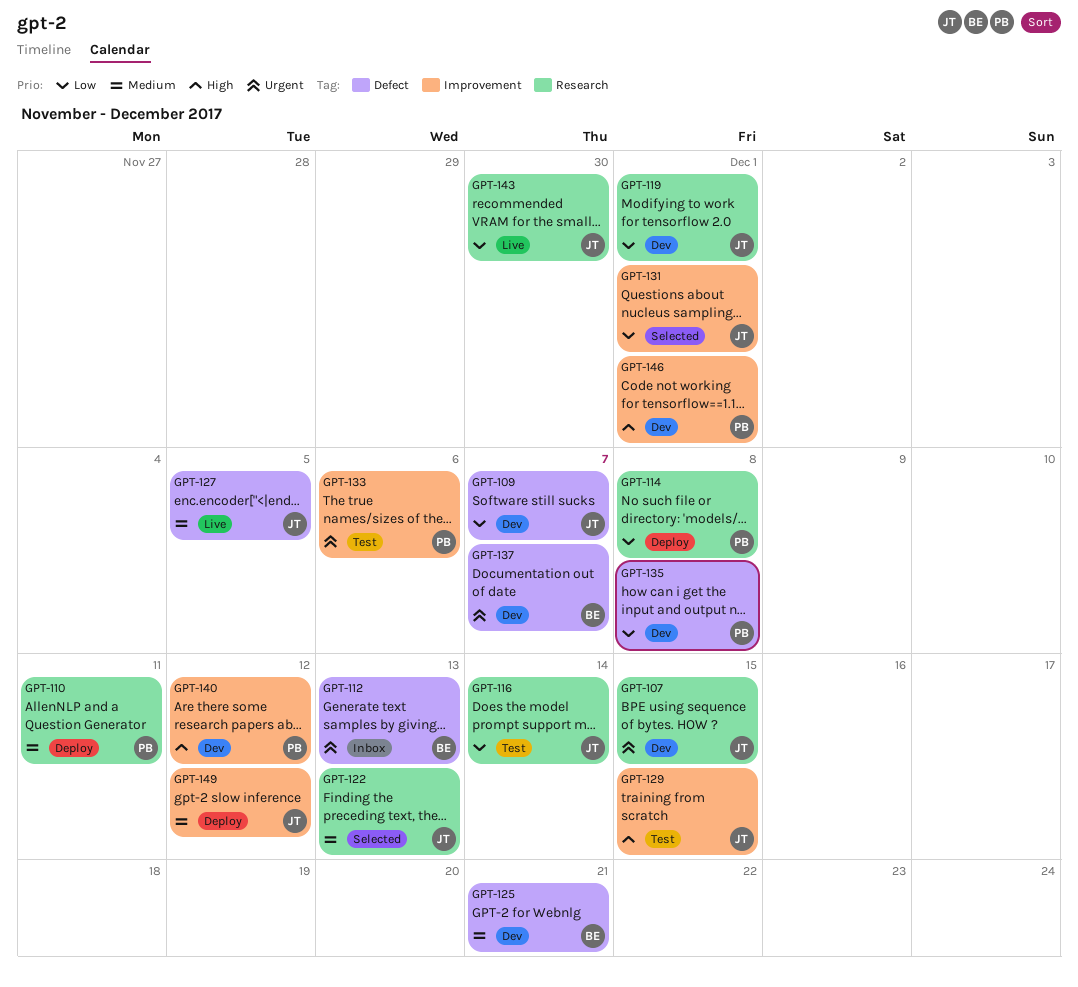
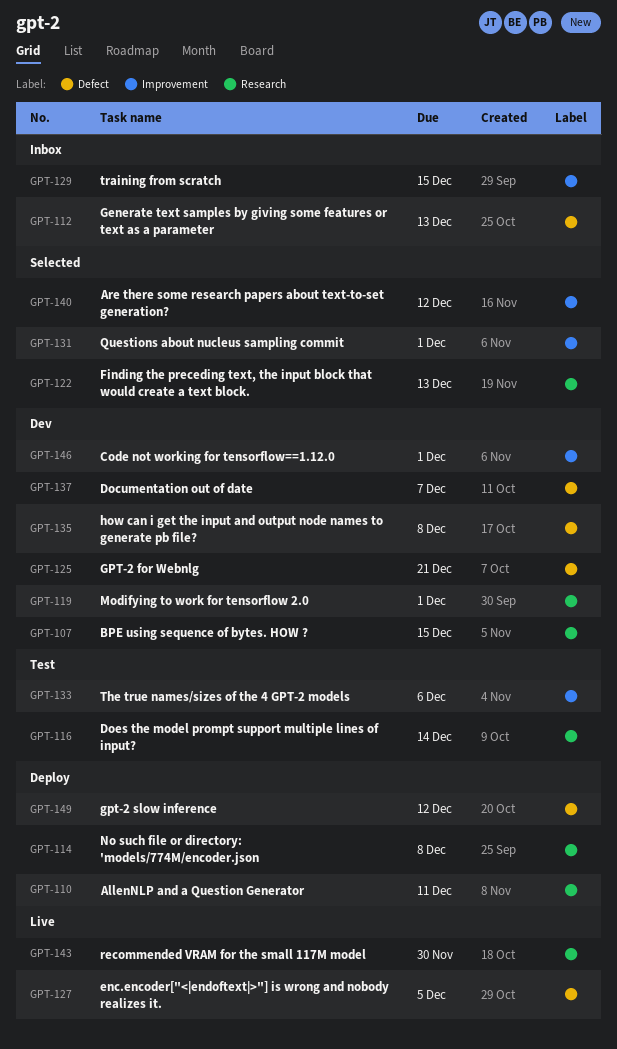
GPT-109: present -> none
GPT-129, status: Test -> Inbox
GPT-140, status: Dev -> Selected
GPT-149, label: Improvement -> Defect

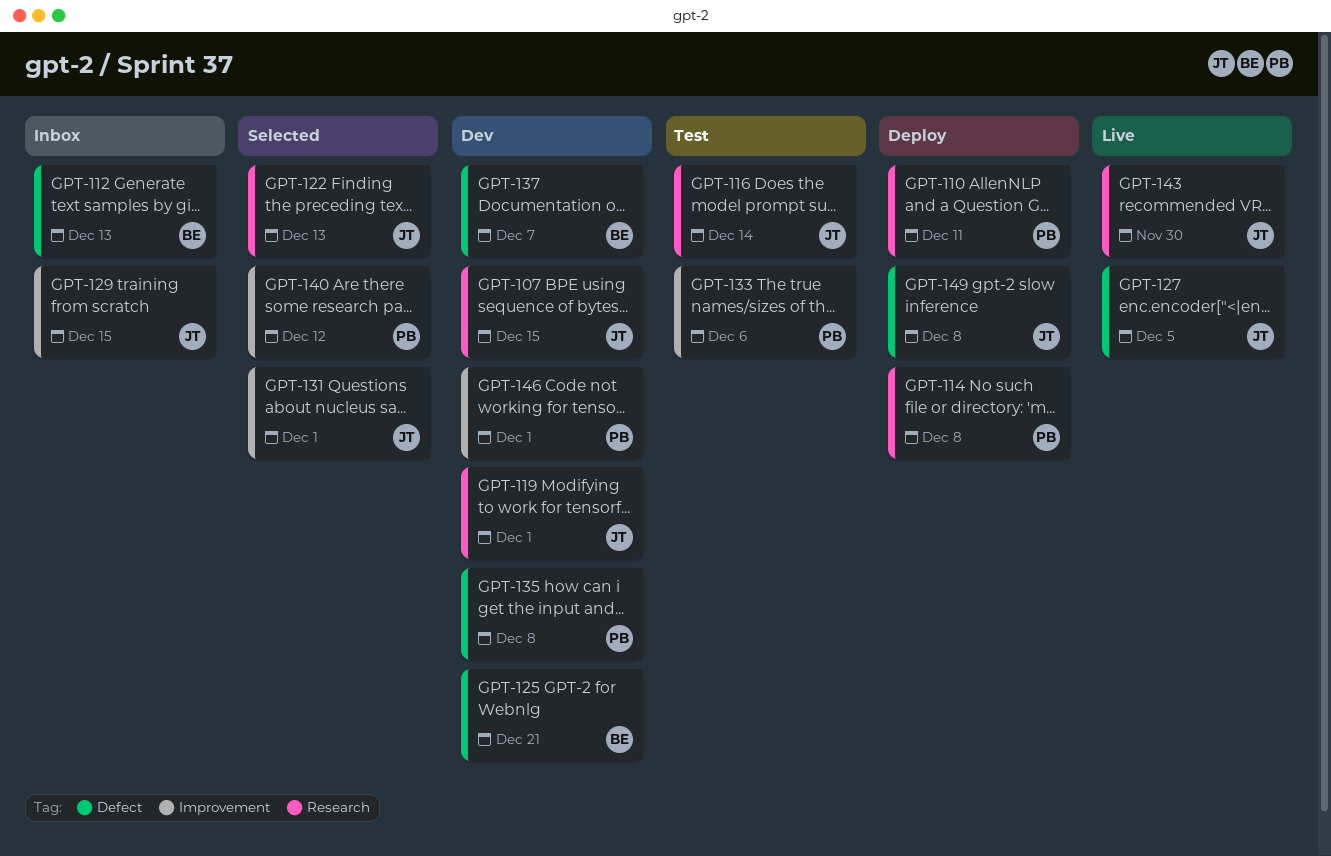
GPT-149, due: Dec 12 -> Dec 8

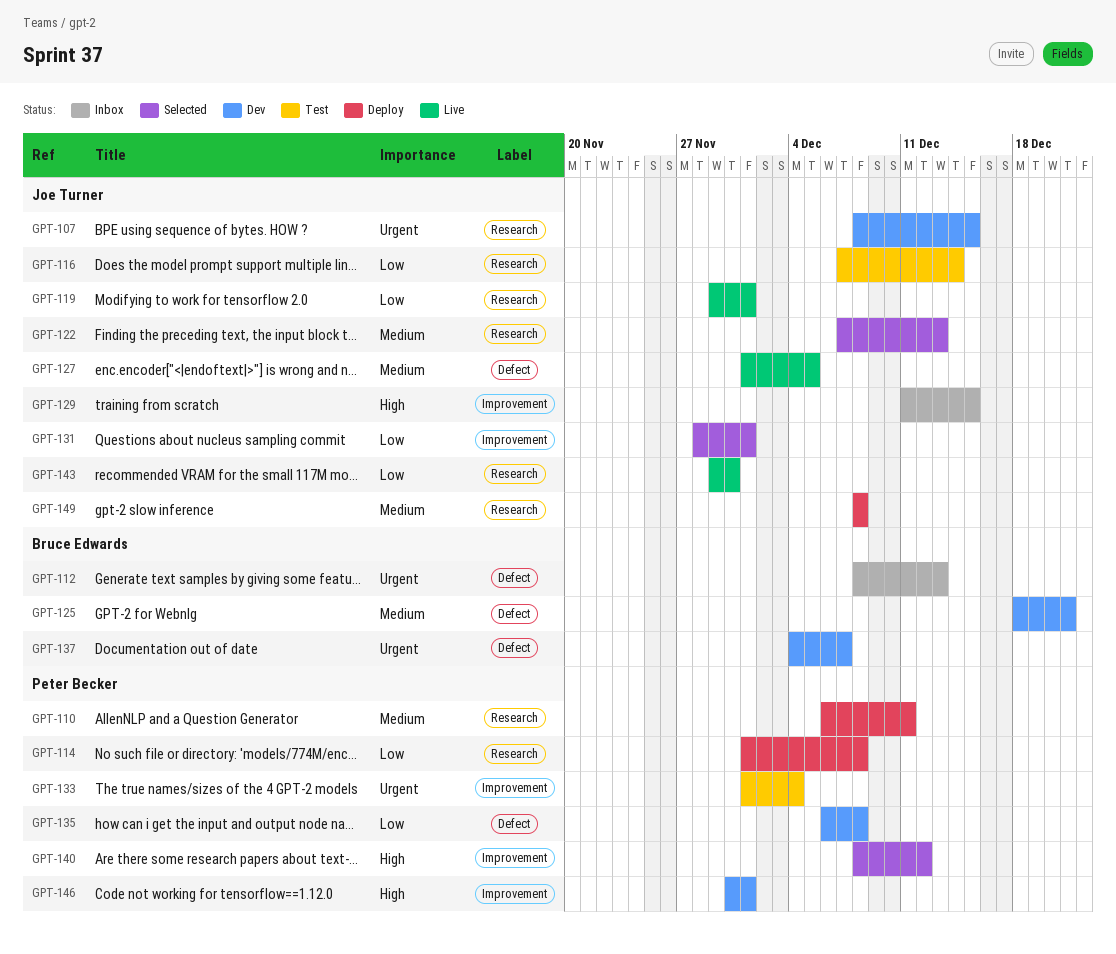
GPT-119, status: Dev -> Live
GPT-133, due: Dec 6 -> Dec 4
GPT-149, label: Defect -> Research

